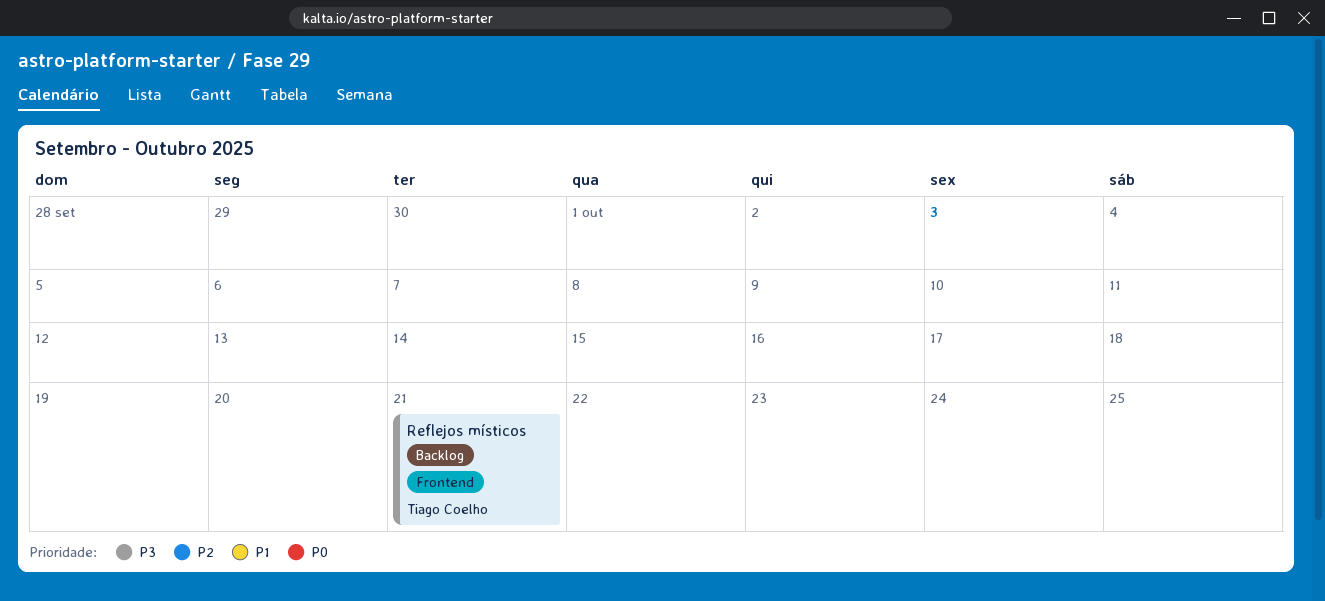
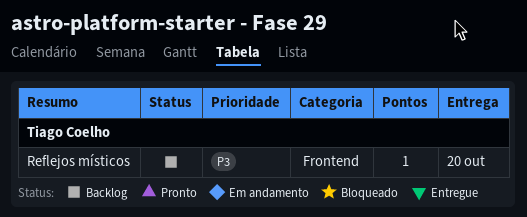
Reflejos místicos, due: Oct 21 -> Oct 20

